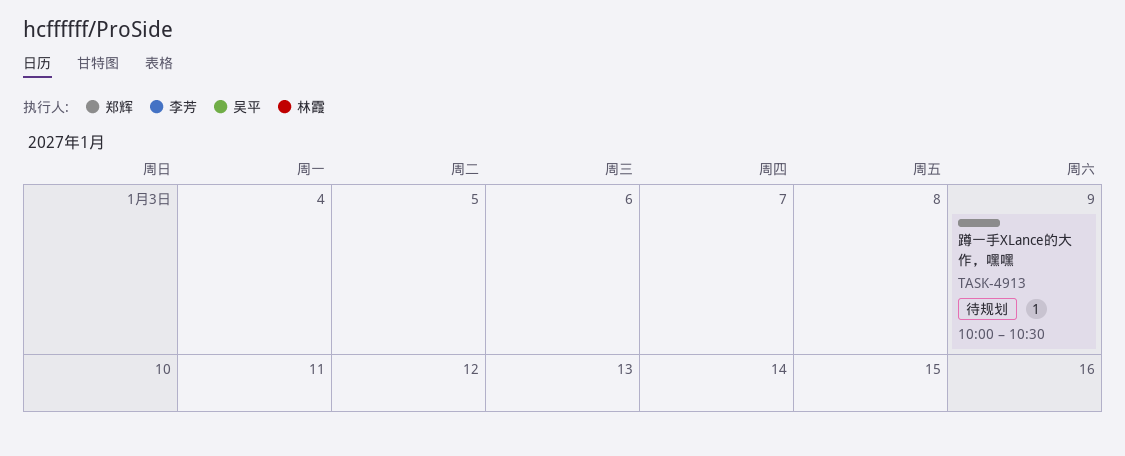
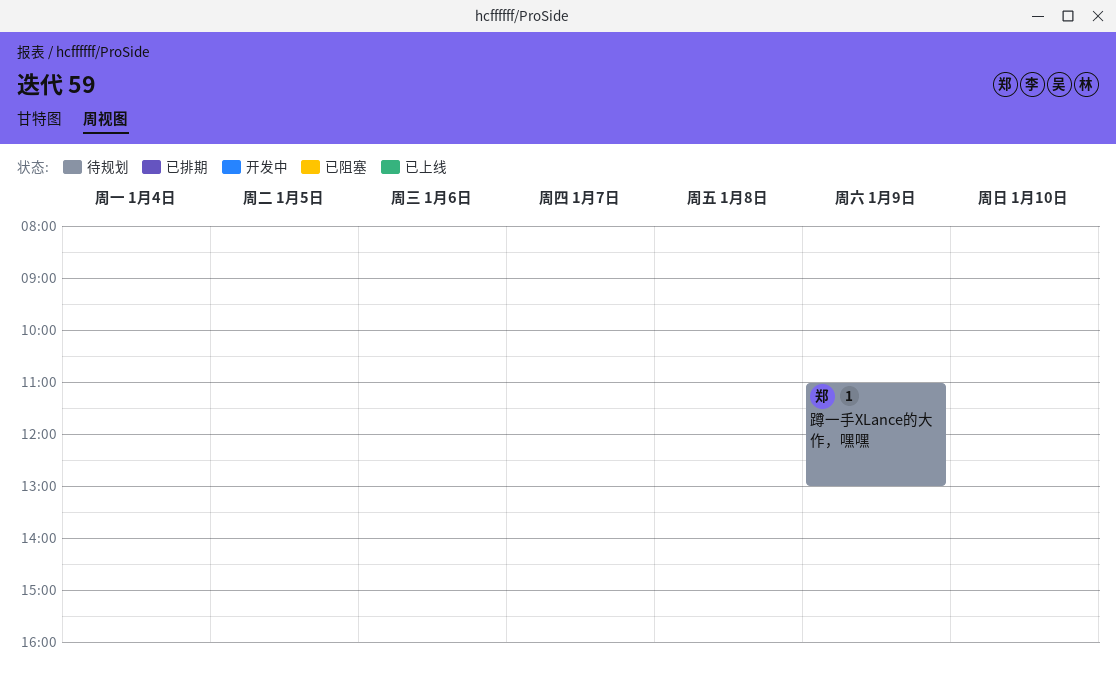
蹲一手XLance的大作，嘿嘿, begins: 10:00 -> 11:00
蹲一手XLance的大作，嘿嘿, ends: 10:30 -> 13:00

